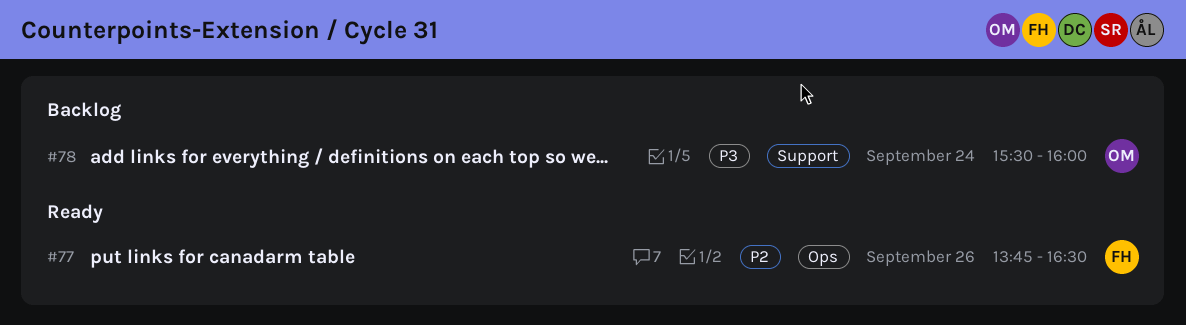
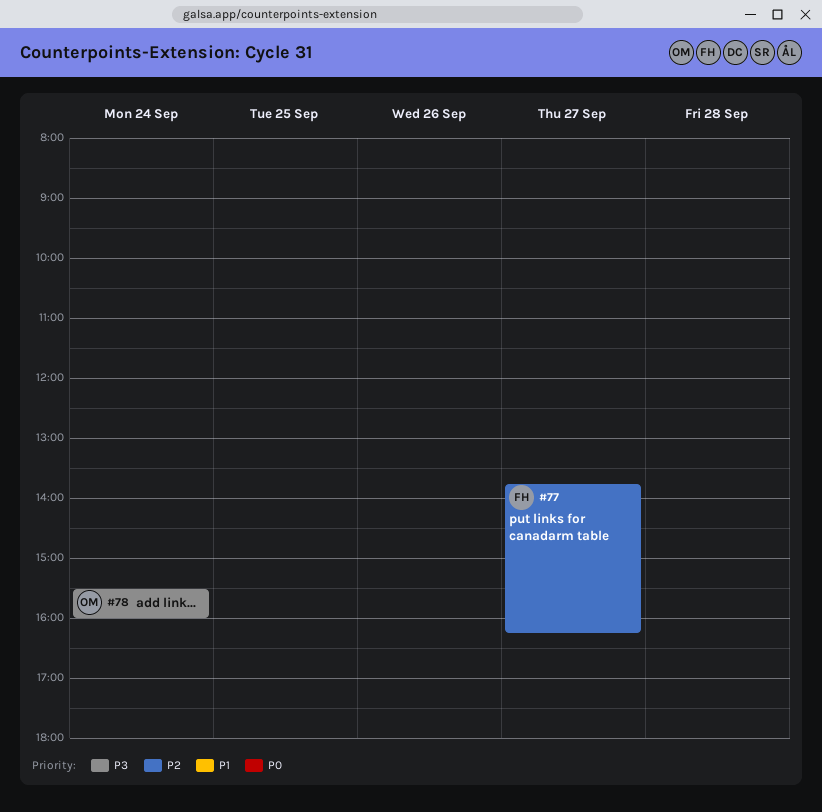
#77, day: Sep 26 -> Sep 27
#77, ends: 16:30 -> 16:15

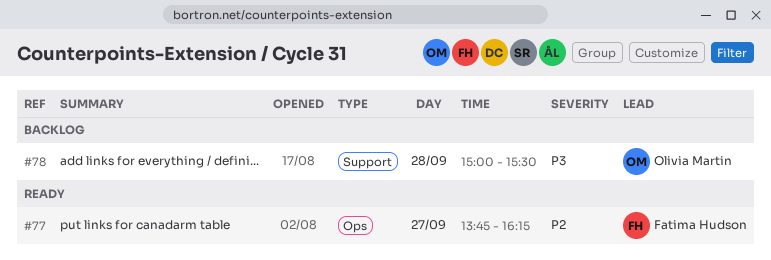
#78, day: Sep 24 -> Sep 28
#78, begins: 15:30 -> 15:00
#78, ends: 16:00 -> 15:30

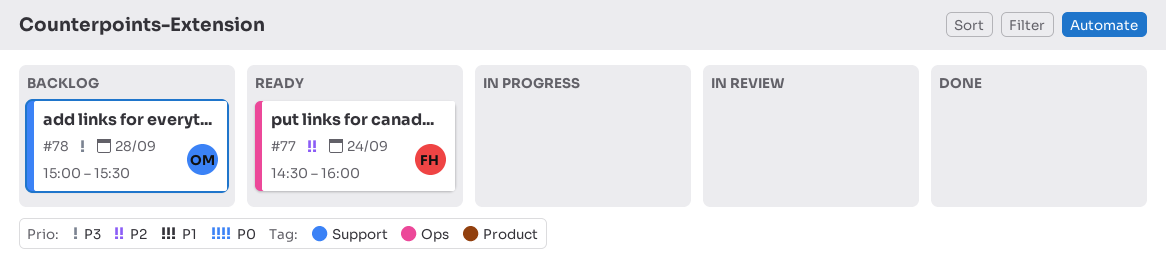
#77, day: Sep 27 -> Sep 24
#77, begins: 13:45 -> 14:30
#77, ends: 16:15 -> 16:00

